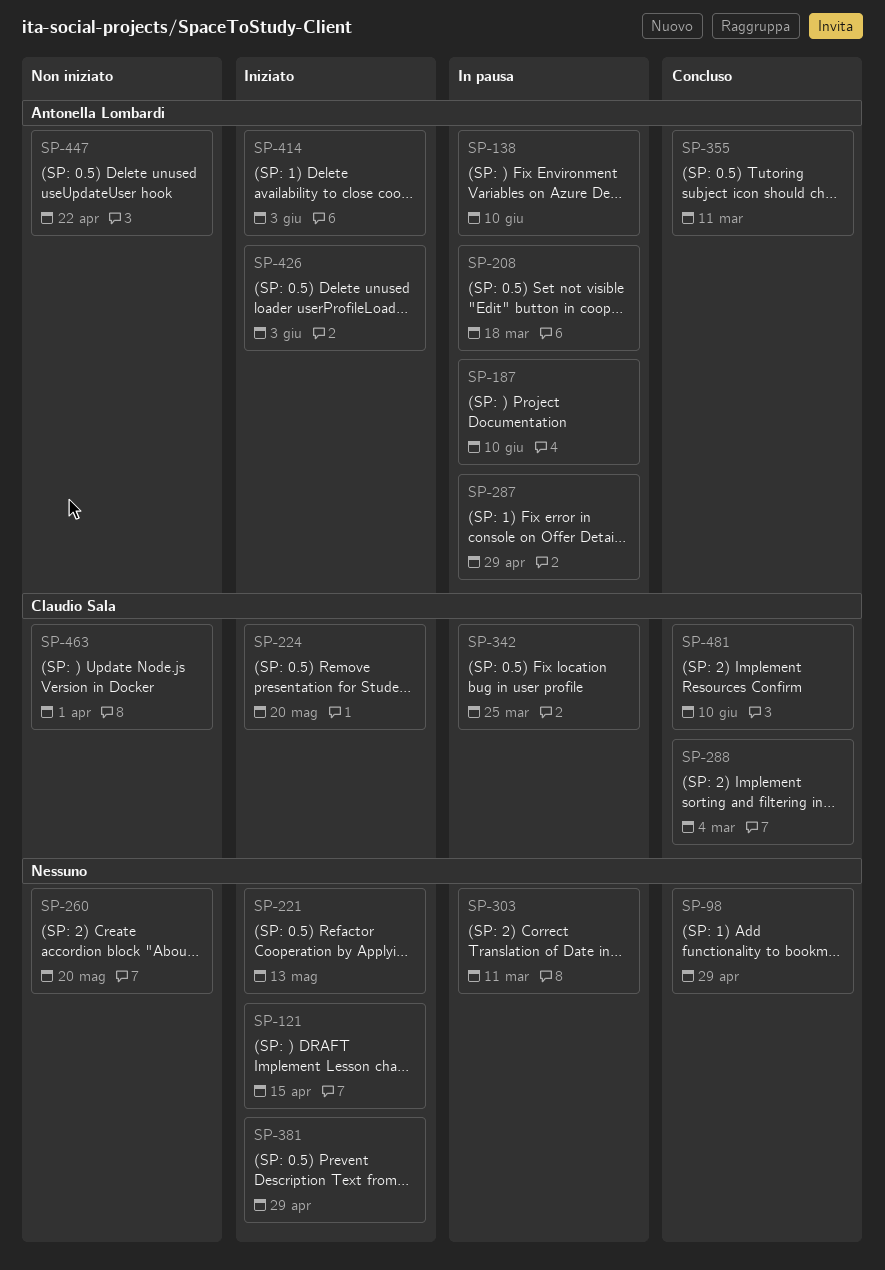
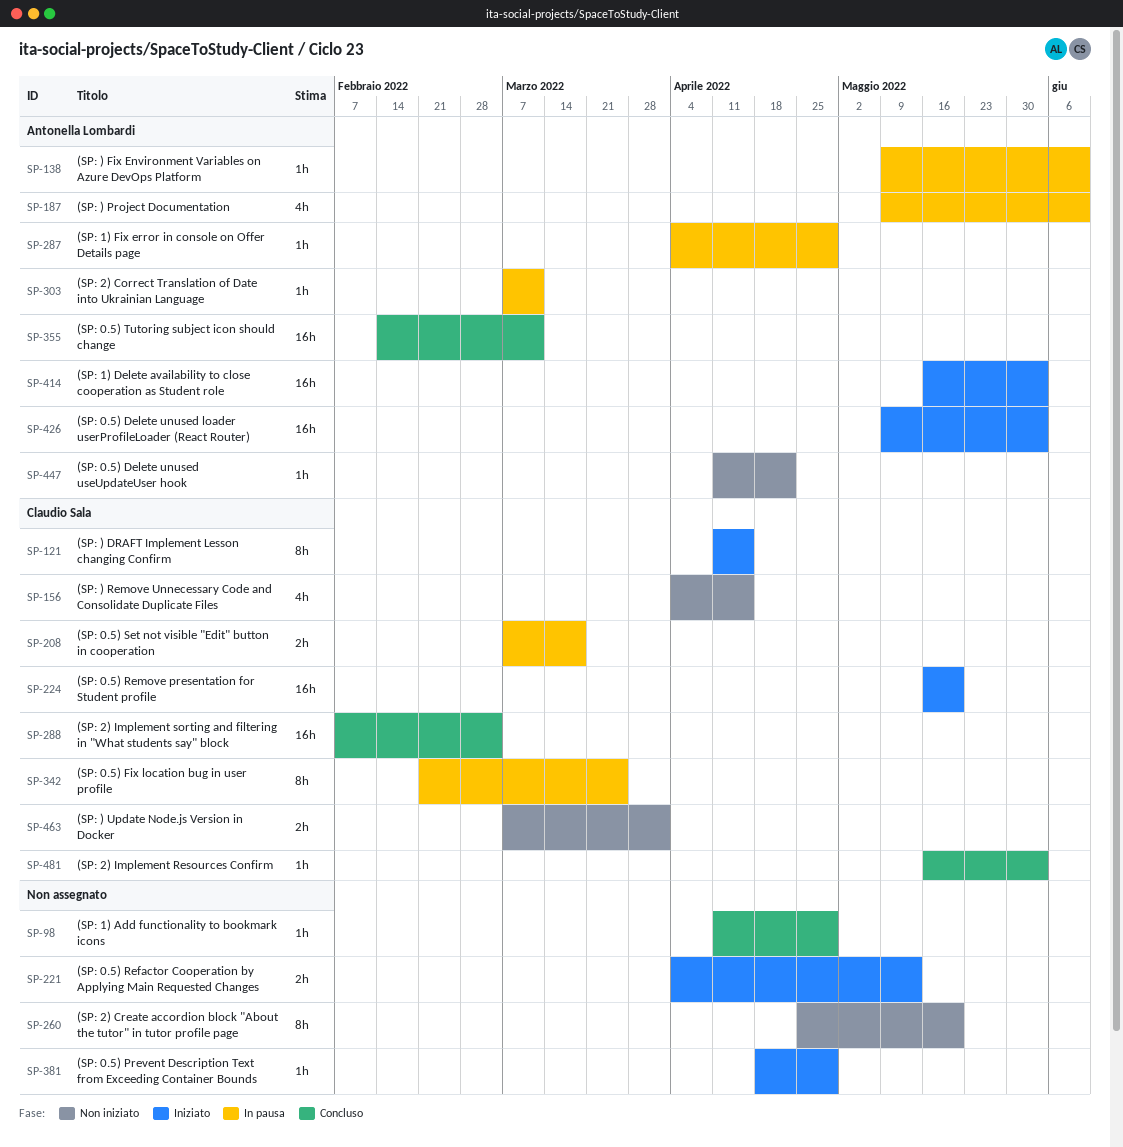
SP-121, owner: none -> Claudio Sala
SP-156: none -> present
SP-208, owner: Antonella Lombardi -> Claudio Sala
SP-303, owner: none -> Antonella Lombardi
SP-481, due: Jun 10 -> Jun 3

